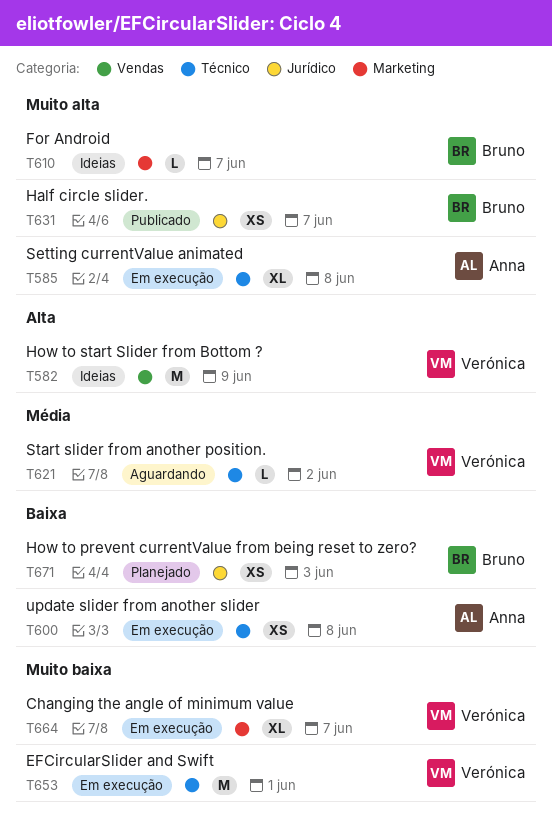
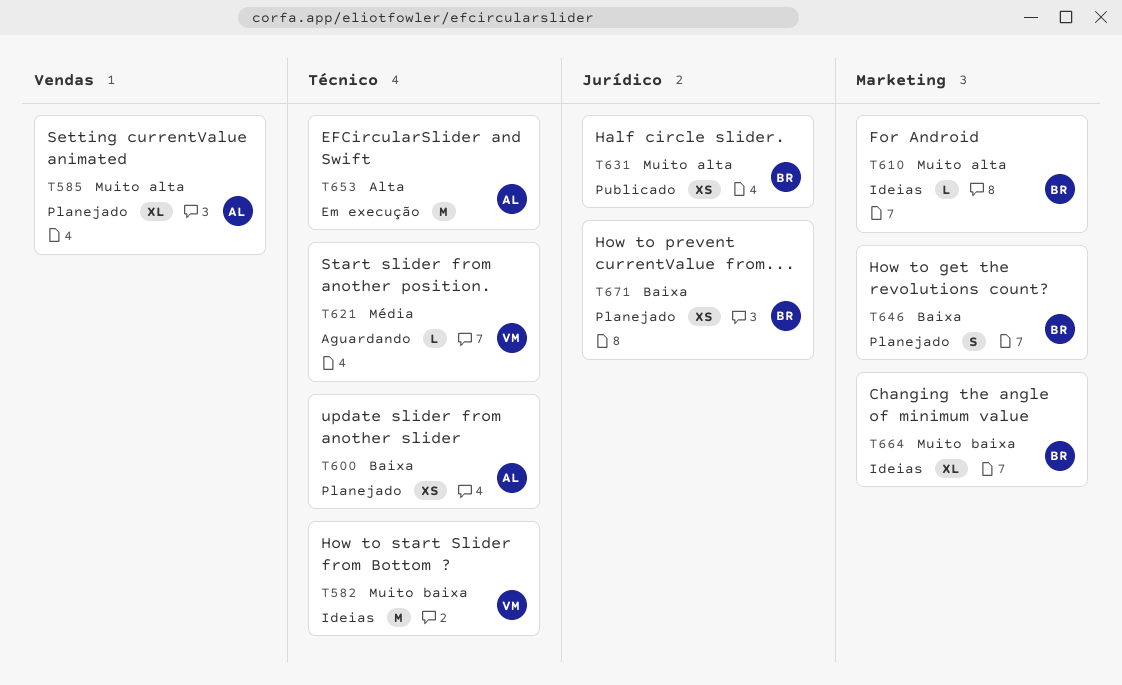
T582, priority: Alta -> Muito baixa
T582, label: Vendas -> Técnico
T585, status: Em execução -> Planejado
T585, label: Técnico -> Vendas
T600, status: Em execução -> Planejado
T646: none -> present
T653, owner: Verónica -> Anna
T653, priority: Muito baixa -> Alta
T664, status: Em execução -> Ideias
T664, owner: Verónica -> Bruno

